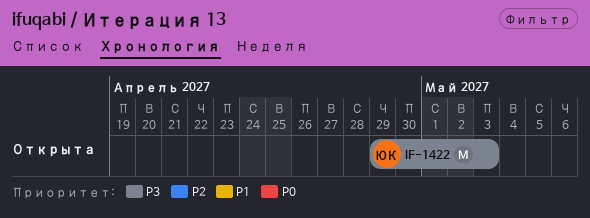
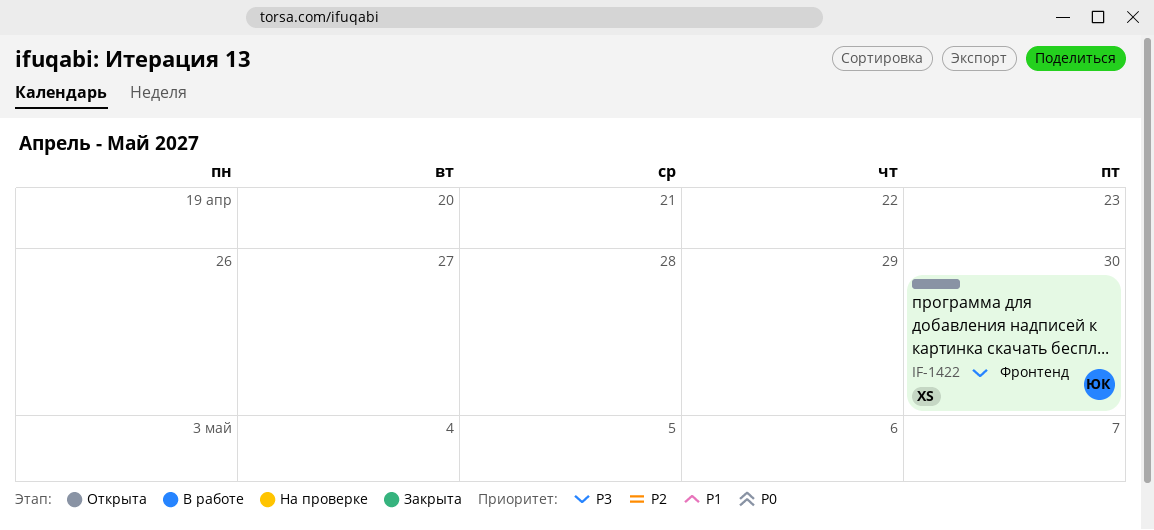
IF-1422, estimate: M -> XS
IF-1422, due: May 3 -> Apr 30

